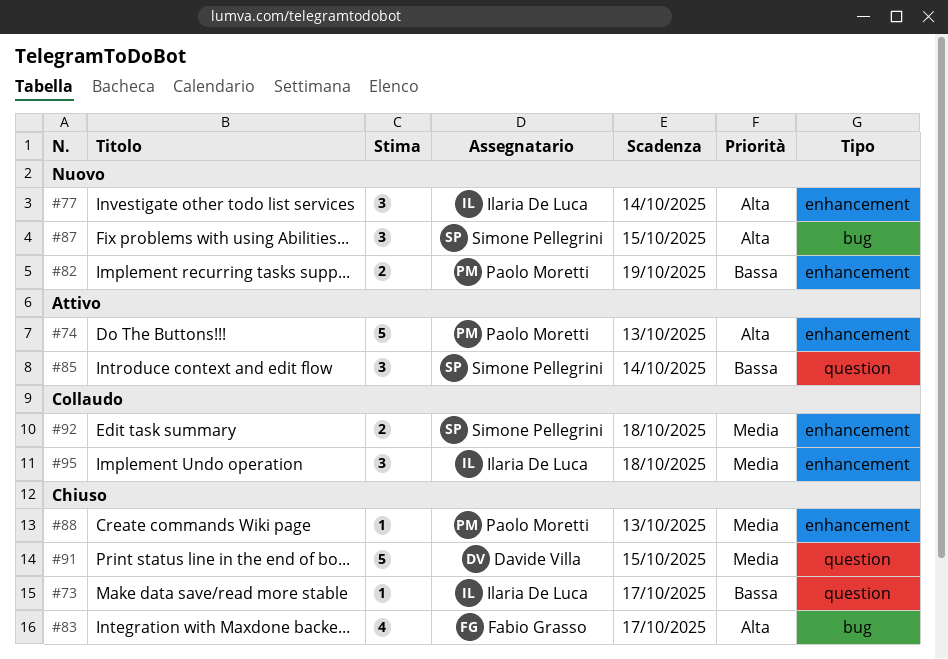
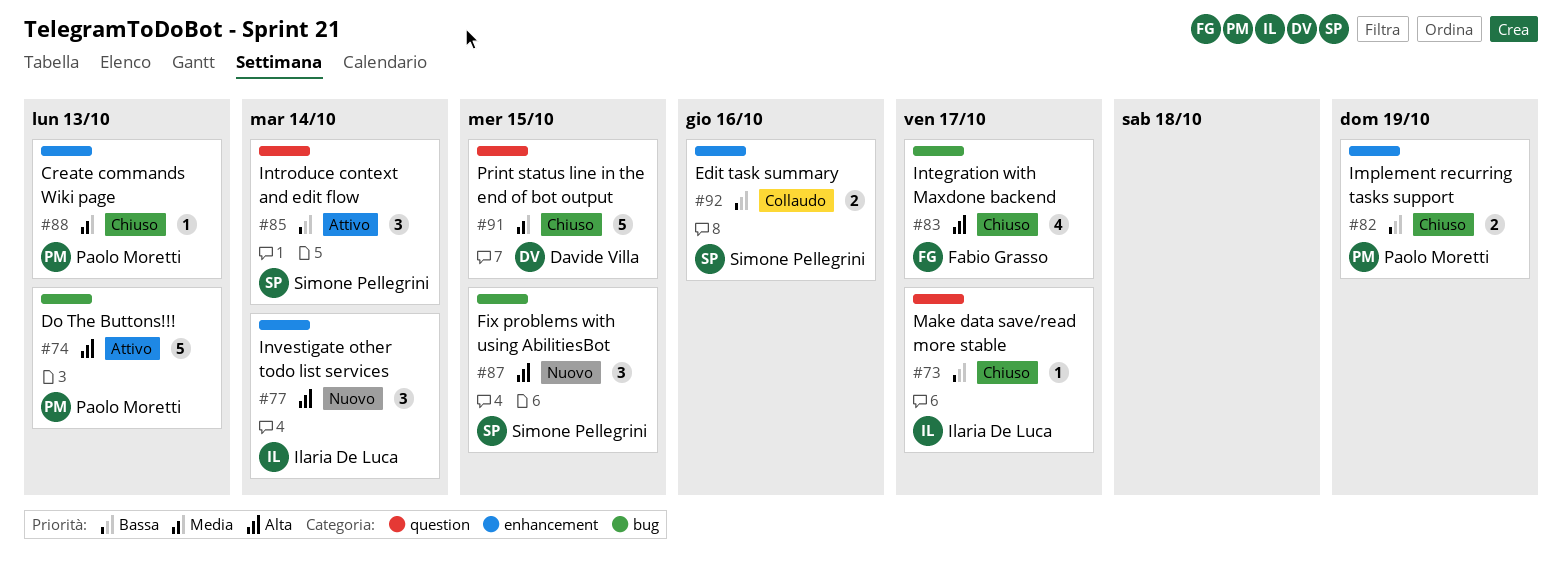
#74, label: enhancement -> bug
#82, status: Nuovo -> Chiuso
#92, priority: Media -> Bassa
#92, due: Oct 18 -> Oct 16
#95: present -> none

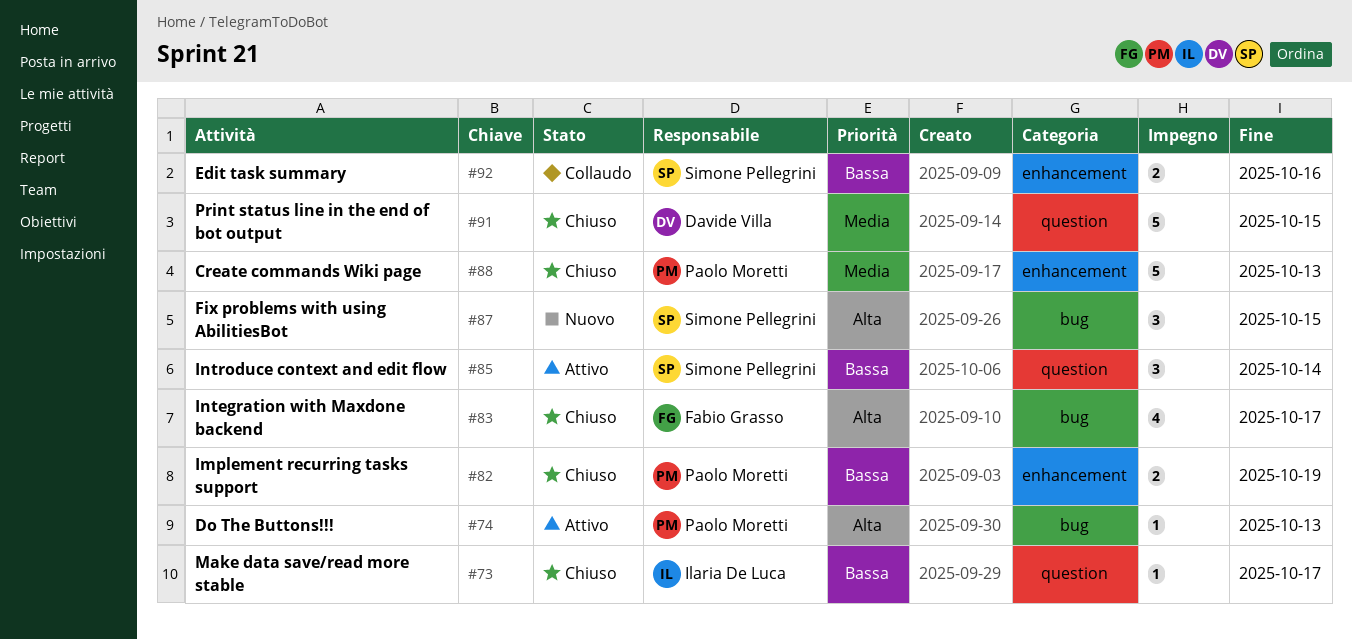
#74, estimate: 5 -> 1
#77: present -> none
#88, estimate: 1 -> 5

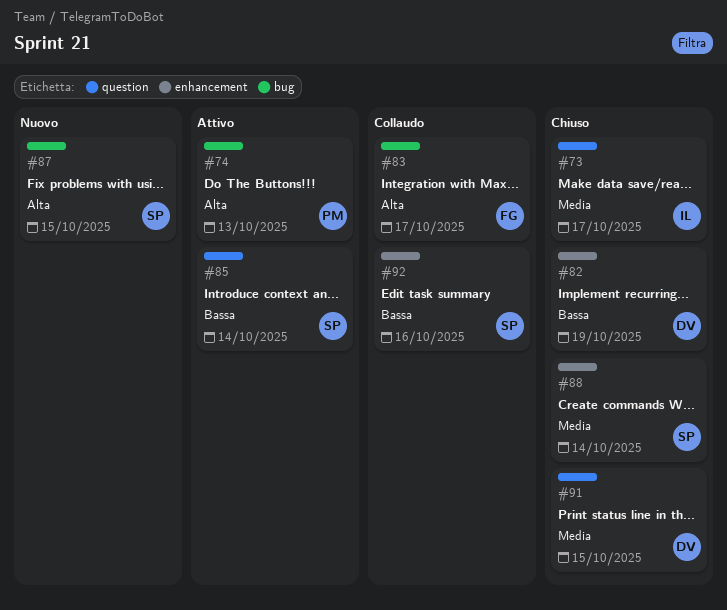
#73, priority: Bassa -> Media
#82, owner: Paolo Moretti -> Davide Villa
#83, status: Chiuso -> Collaudo
#88, owner: Paolo Moretti -> Simone Pellegrini
#88, due: Oct 13 -> Oct 14

